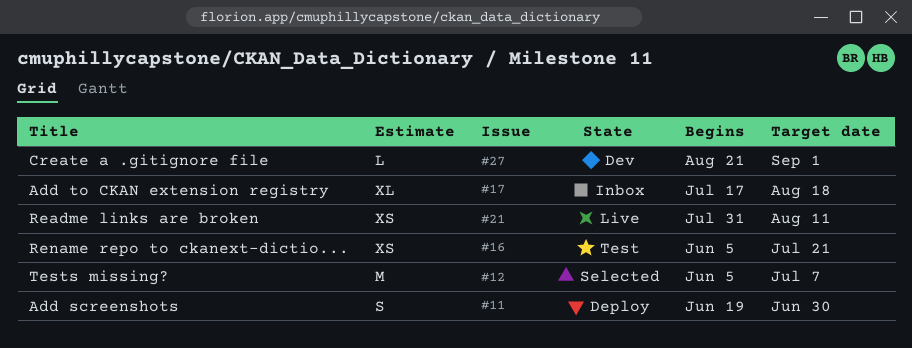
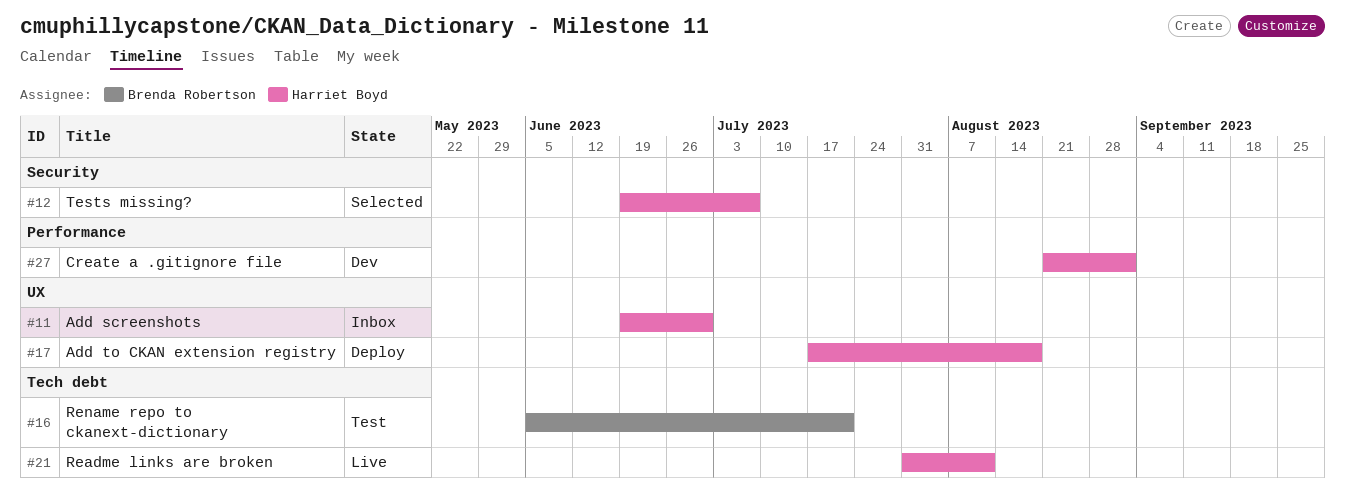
#11, status: Deploy -> Inbox
#12, start: Jun 5 -> Jun 19
#17, status: Inbox -> Deploy

